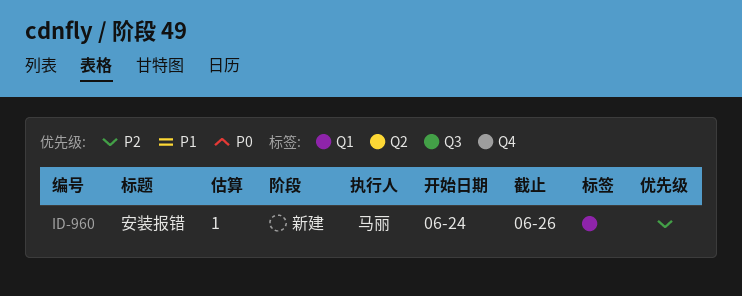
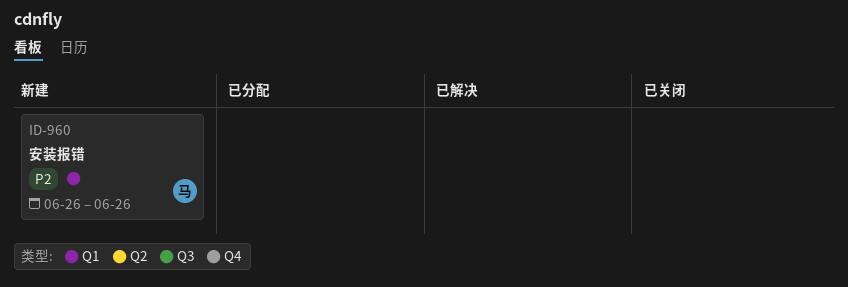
ID-960, start: Jun 24 -> Jun 26

